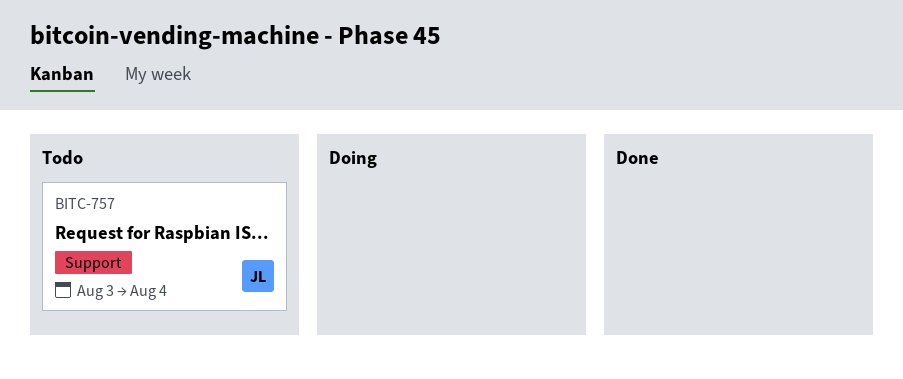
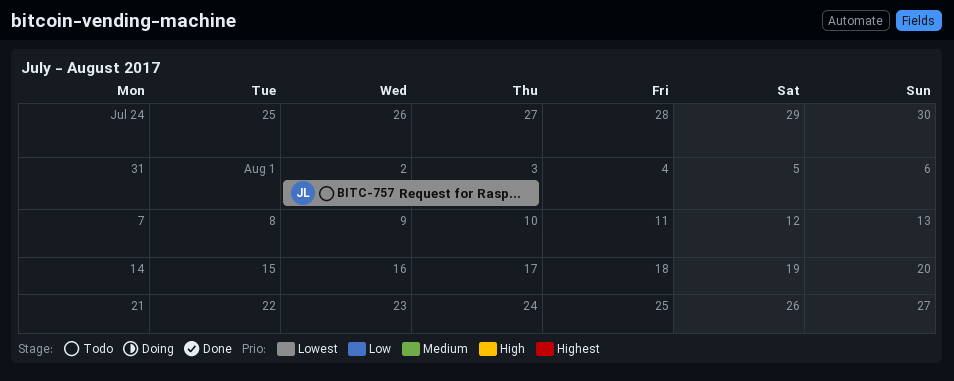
BITC-757, start: Aug 3 -> Aug 2
BITC-757, due: Aug 4 -> Aug 3

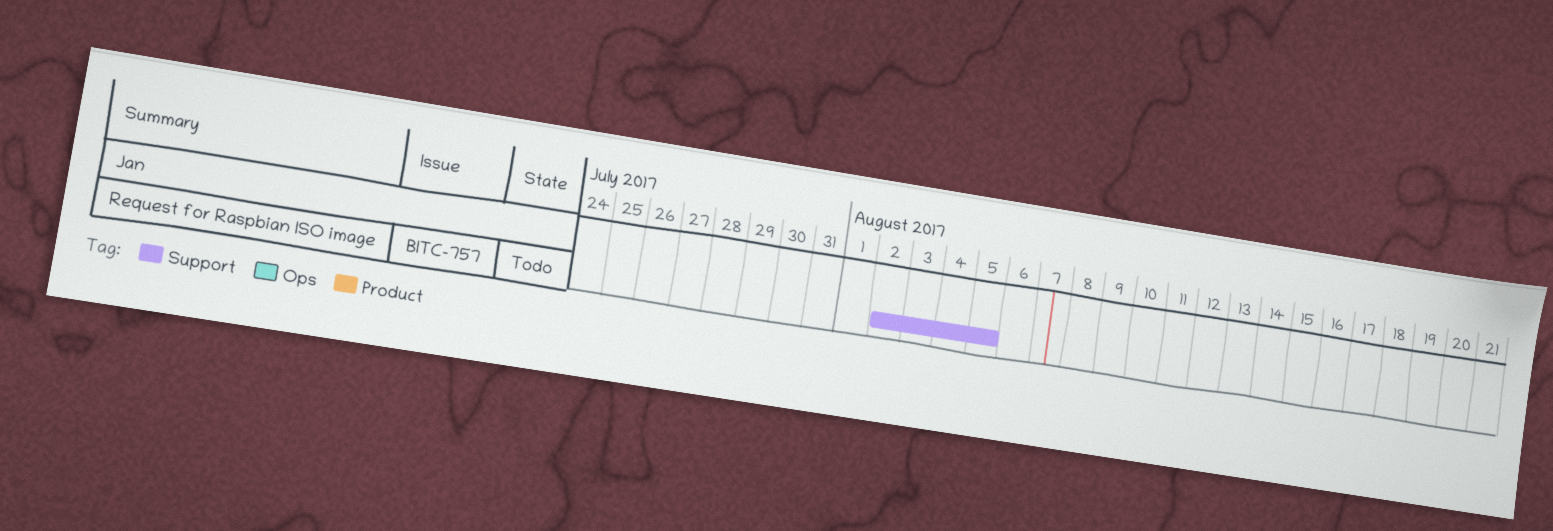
BITC-757, due: Aug 3 -> Aug 5

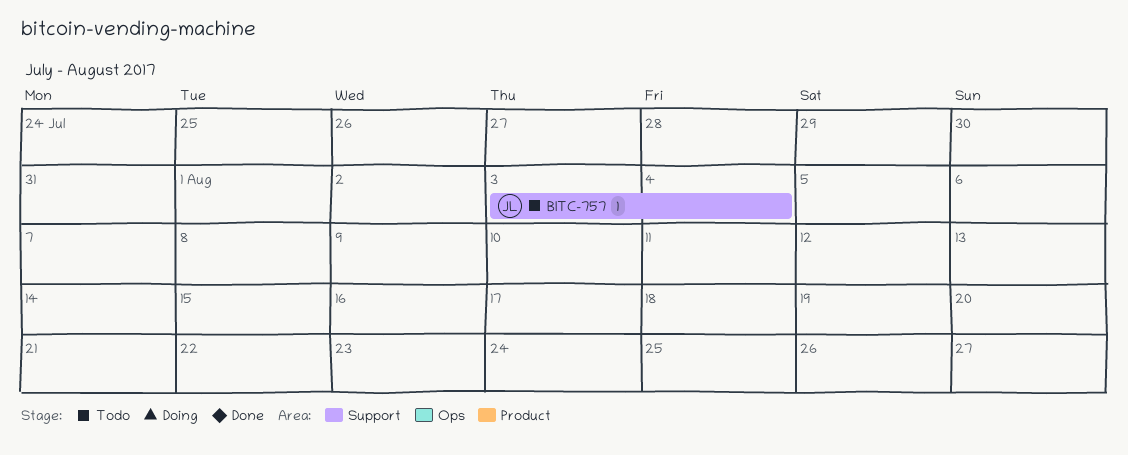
BITC-757, start: Aug 2 -> Aug 3
BITC-757, due: Aug 5 -> Aug 4

